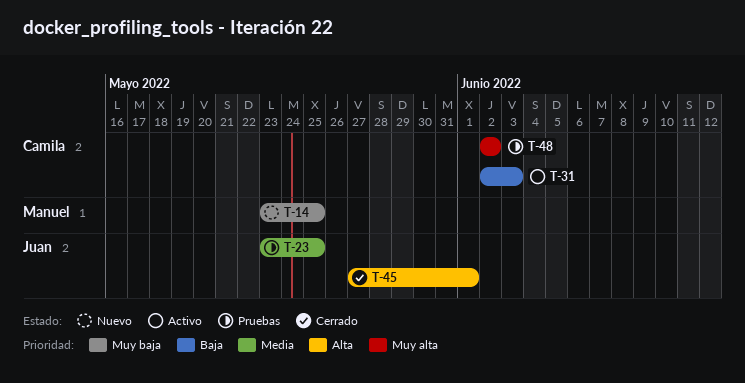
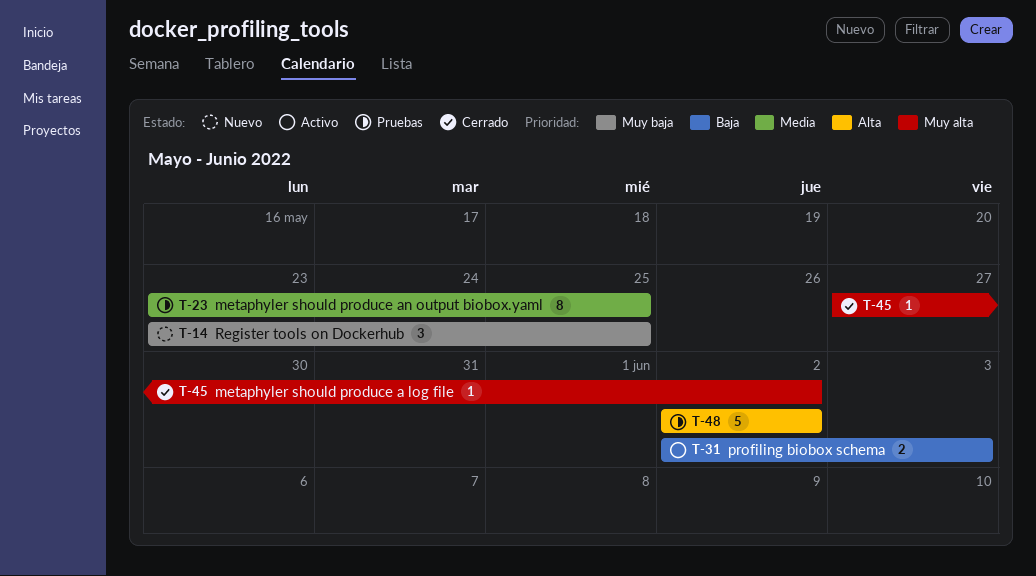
T-45, priority: Alta -> Muy alta
T-45, due: Jun 1 -> Jun 2
T-48, priority: Muy alta -> Alta

